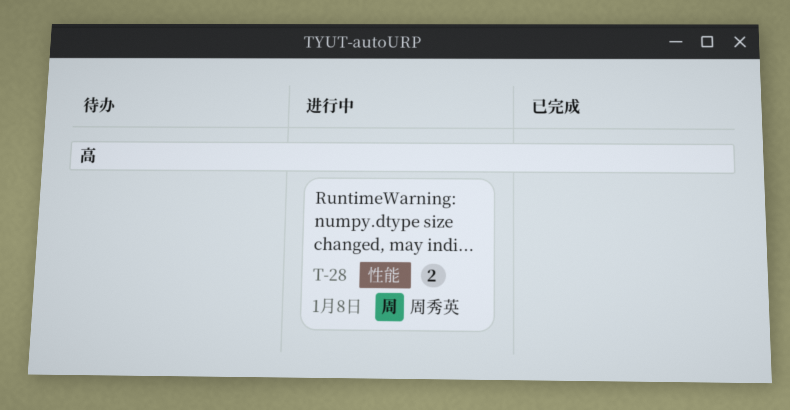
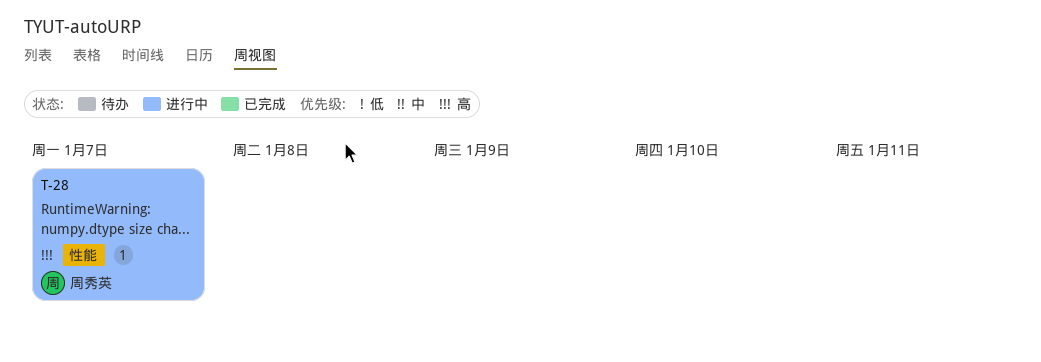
T-28, estimate: 2 -> 1
T-28, due: Jan 8 -> Jan 7

